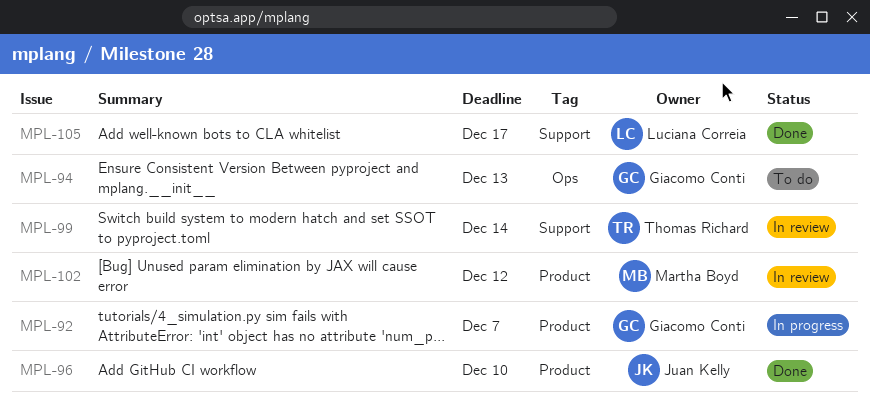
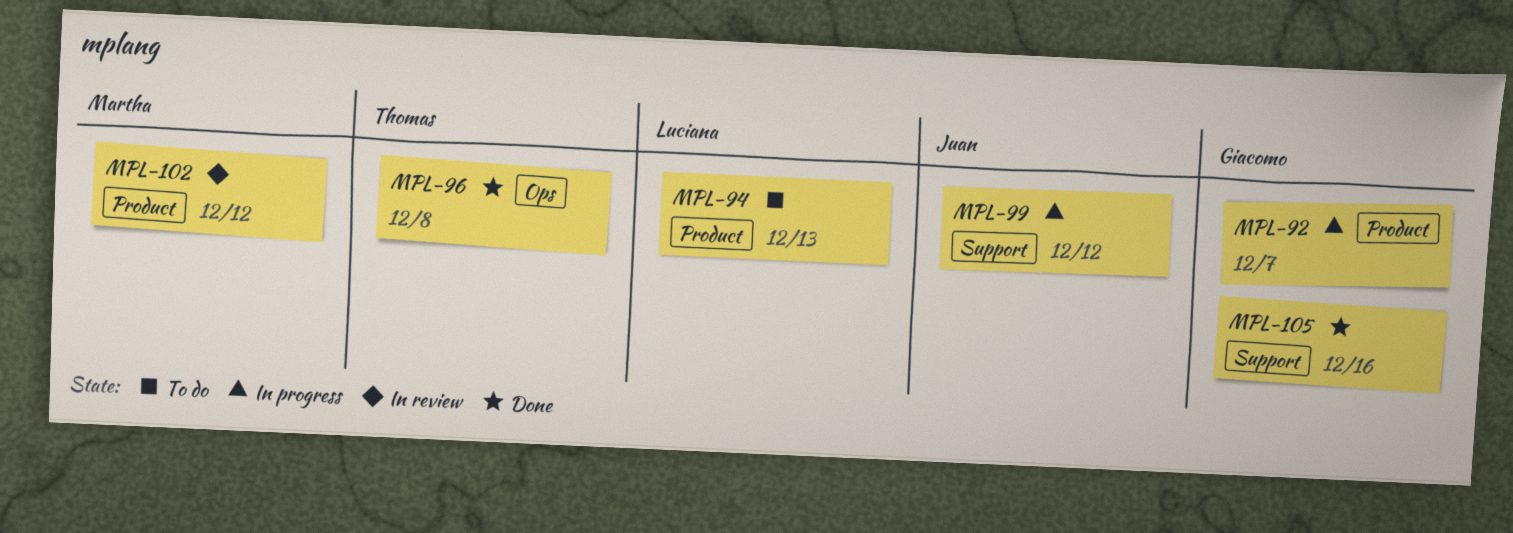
MPL-94, owner: Giacomo Conti -> Luciana Correia
MPL-94, label: Ops -> Product
MPL-96, owner: Juan Kelly -> Thomas Richard
MPL-96, label: Product -> Ops
MPL-96, due: Dec 10 -> Dec 8
MPL-99, status: In review -> In progress
MPL-99, owner: Thomas Richard -> Juan Kelly
MPL-99, due: Dec 14 -> Dec 12
MPL-105, owner: Luciana Correia -> Giacomo Conti
MPL-105, due: Dec 17 -> Dec 16

